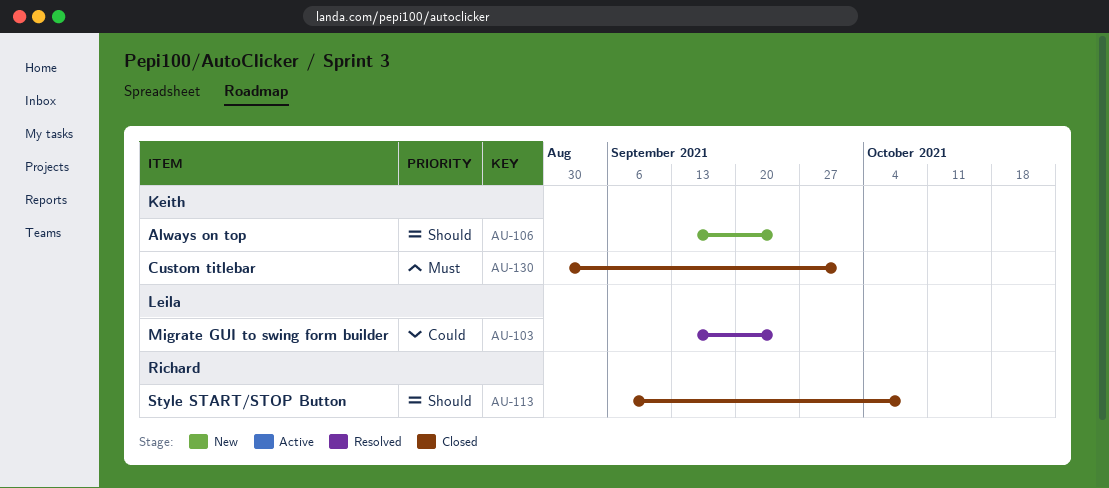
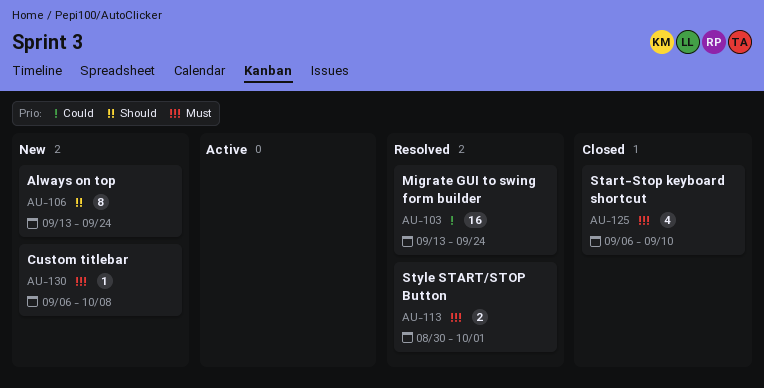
AU-113, status: Closed -> Resolved
AU-113, priority: Should -> Must
AU-113, start: Sep 6 -> Aug 30
AU-113, due: Oct 8 -> Oct 1
AU-125: none -> present
AU-130, status: Closed -> New
AU-130, start: Aug 30 -> Sep 6
AU-130, due: Oct 1 -> Oct 8

